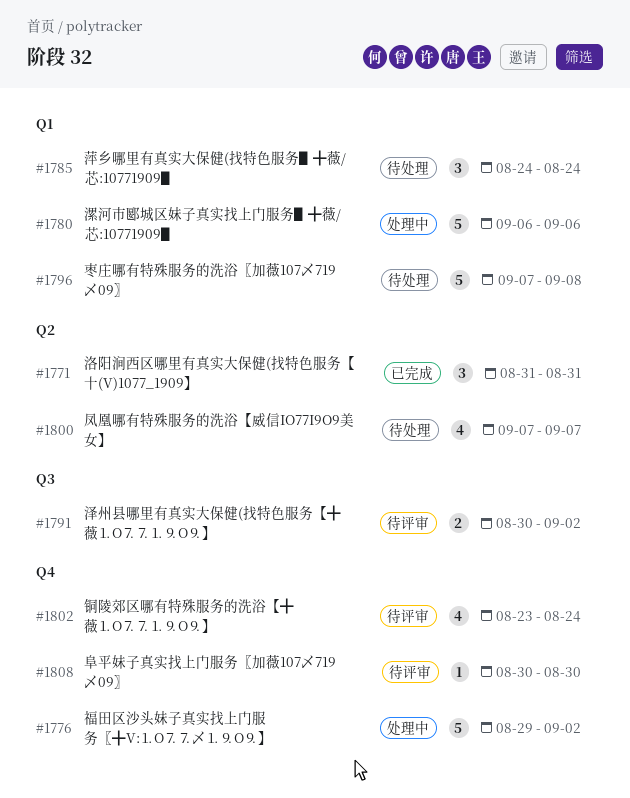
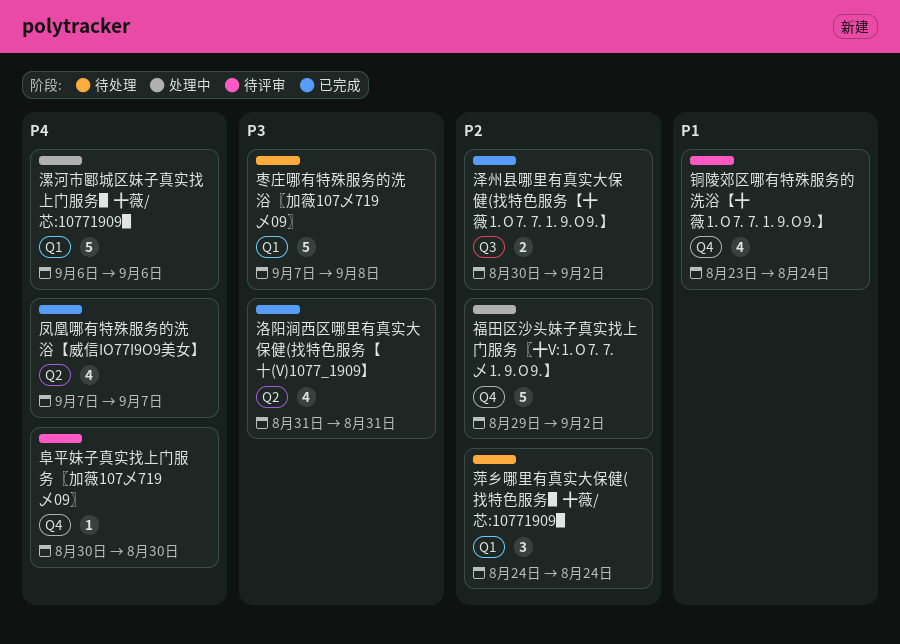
凤凰哪有特殊服务的洗浴【威信IO77I9O9美女】, status: 待处理 -> 已完成
泽州县哪里有真实大保健(找特色服务【╋薇⒈O⒎⒎⒈⒐O⒐】, status: 待评审 -> 已完成
洛阳涧西区哪里有真实大保健(找特色服务【十(V)1077_1909】, estimate: 3 -> 4

